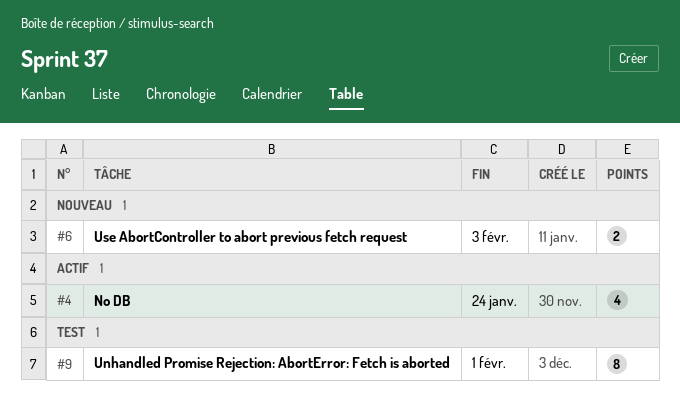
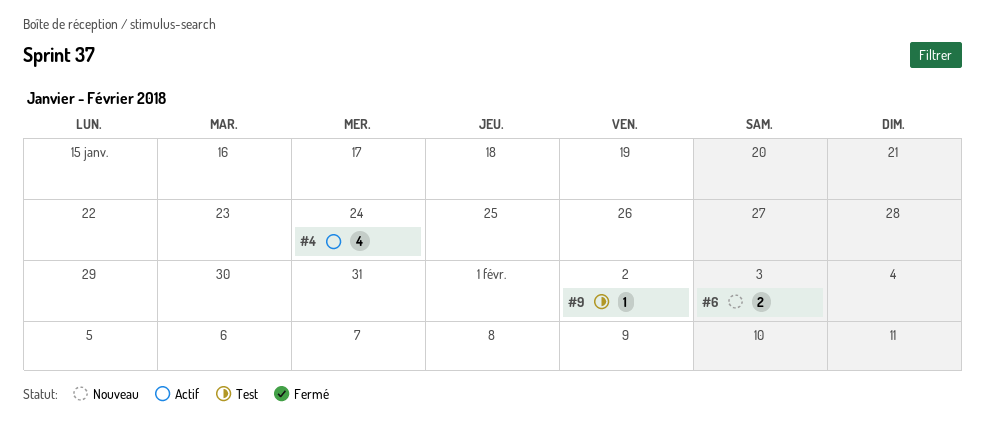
#9, estimate: 8 -> 1
#9, due: Feb 1 -> Feb 2

